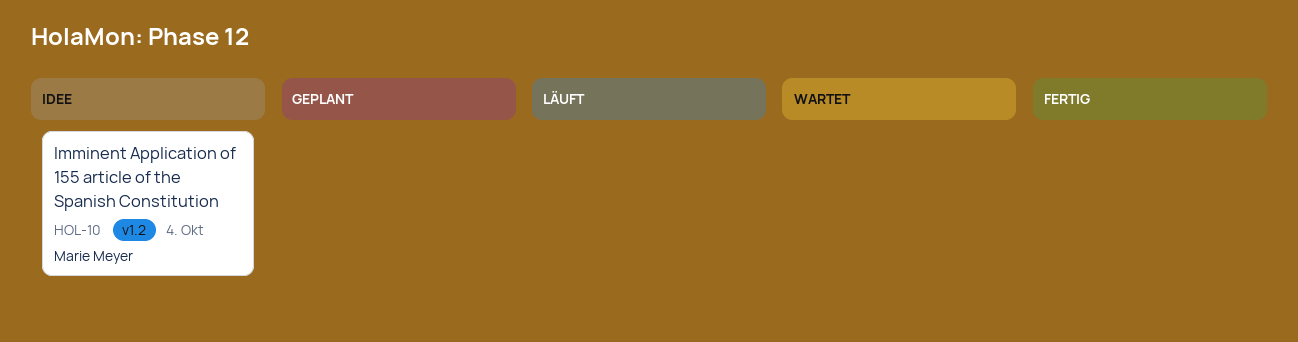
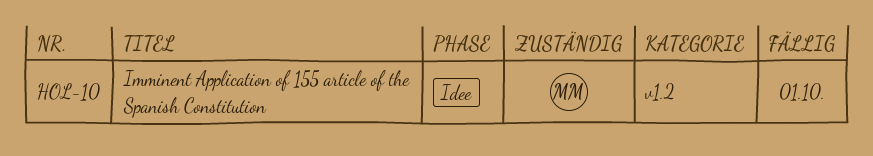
HOL-10, due: Oct 4 -> Oct 1

